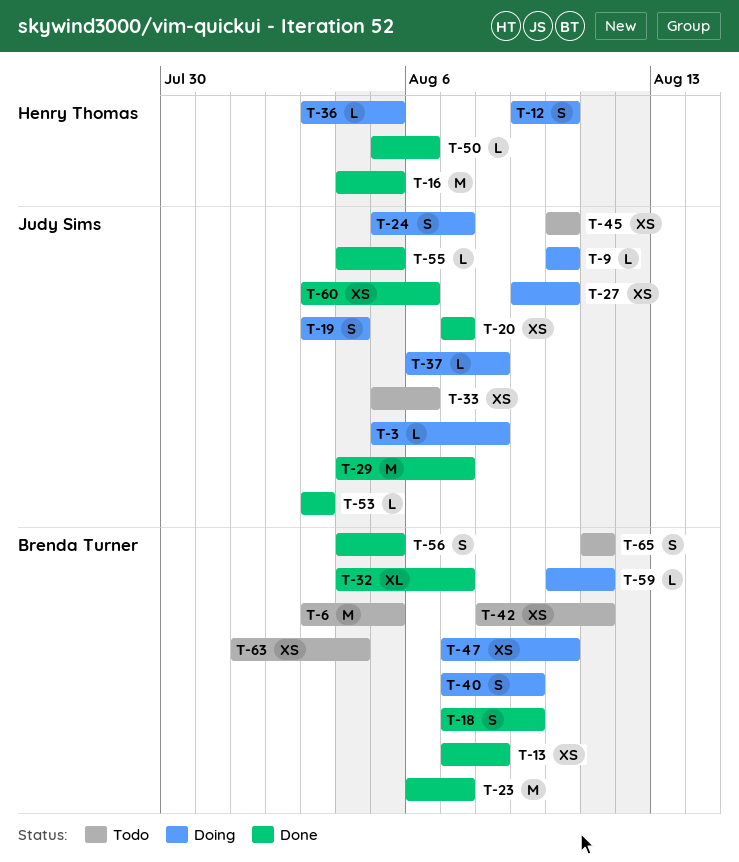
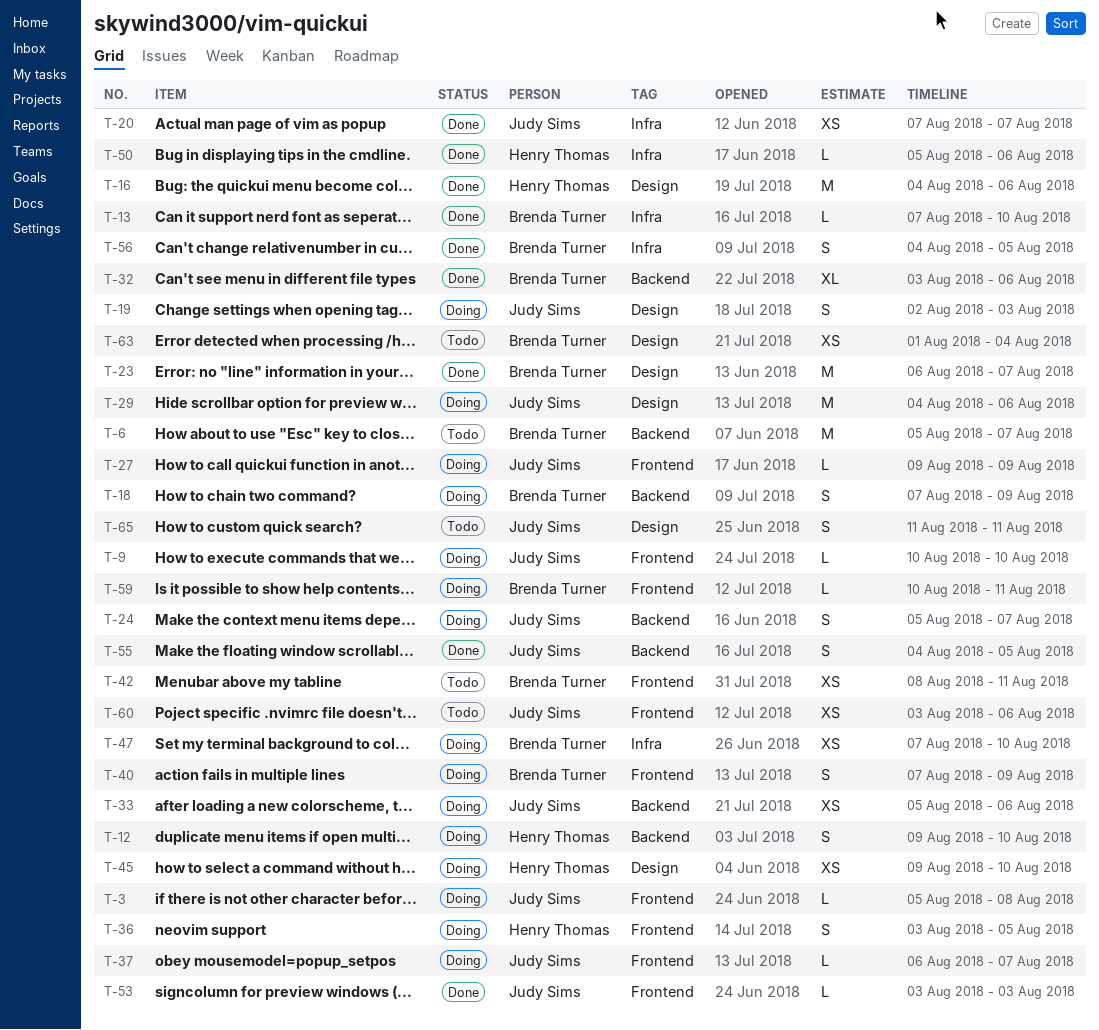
T-6, start: Aug 3 -> Aug 5
T-6, due: Aug 5 -> Aug 7
T-13, estimate: XS -> L
T-13, due: Aug 8 -> Aug 10
T-16, due: Aug 5 -> Aug 6
T-18, status: Done -> Doing
T-19, start: Aug 3 -> Aug 2
T-19, due: Aug 4 -> Aug 3
T-27, estimate: XS -> L
T-27, due: Aug 10 -> Aug 9
T-29, status: Done -> Doing
T-29, due: Aug 7 -> Aug 6
T-32, start: Aug 4 -> Aug 3
T-32, due: Aug 7 -> Aug 6
T-33, status: Todo -> Doing
T-36, estimate: L -> S
T-37, due: Aug 8 -> Aug 7
T-45, status: Todo -> Doing
T-45, owner: Judy Sims -> Henry Thomas
T-45, start: Aug 10 -> Aug 9
T-55, estimate: L -> S
T-60, status: Done -> Todo
T-65, owner: Brenda Turner -> Judy Sims

